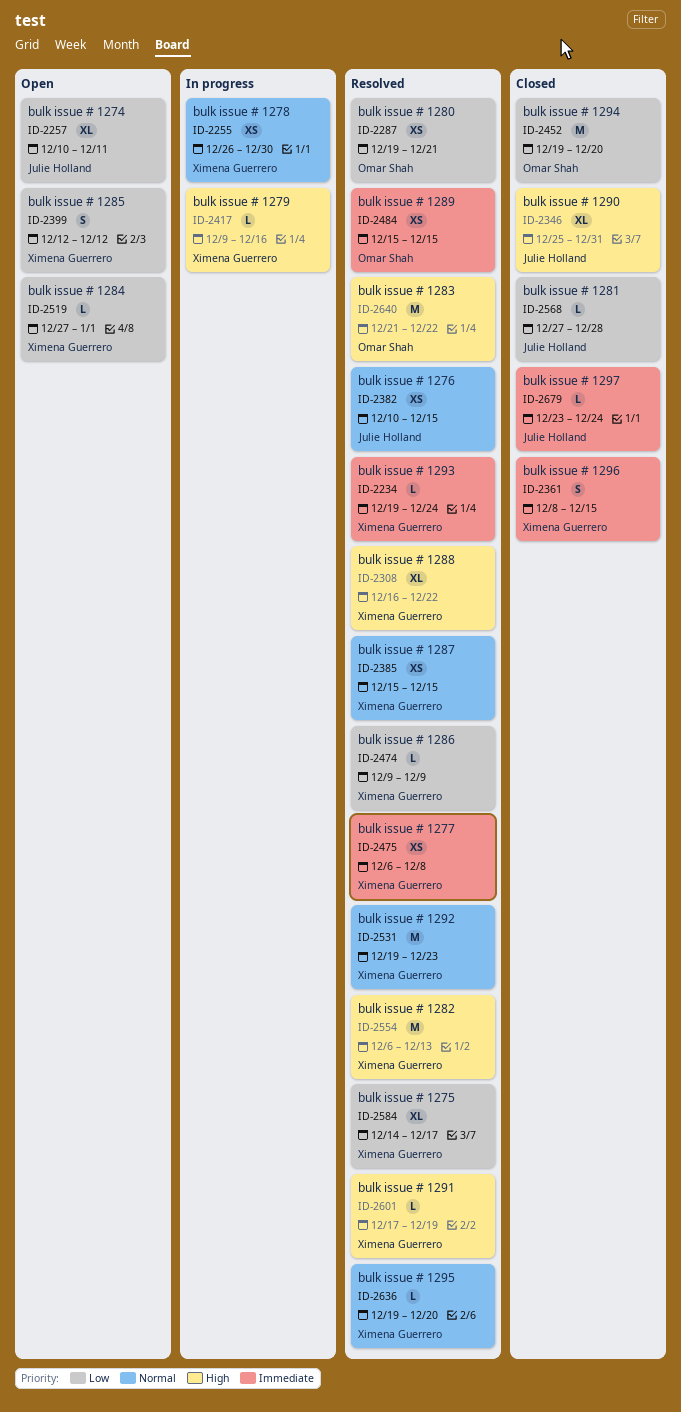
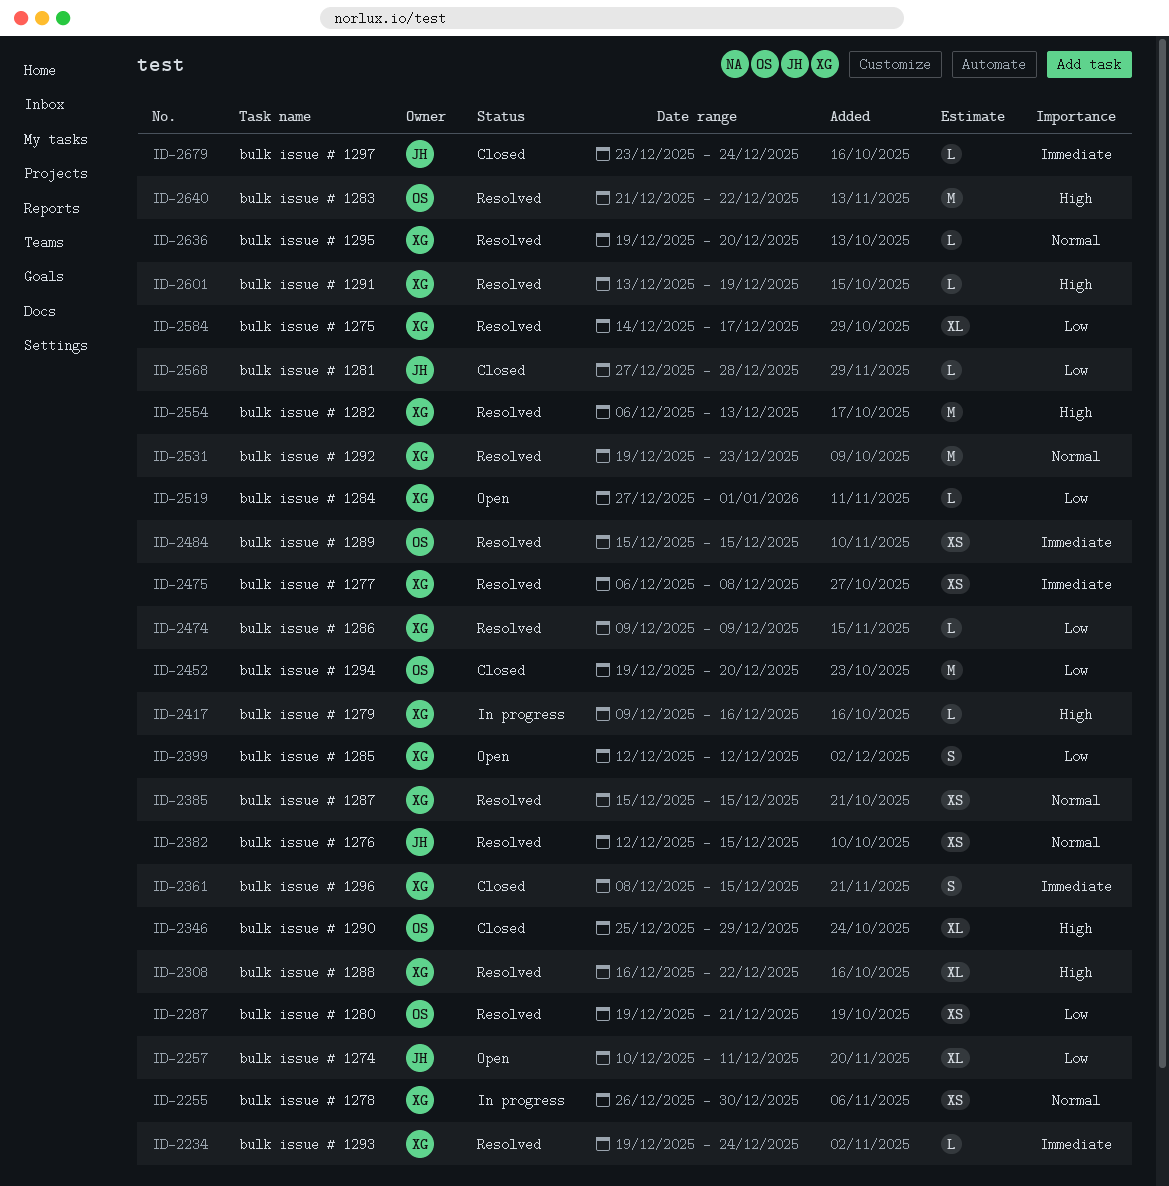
ID-2346, owner: Julie Holland -> Omar Shah
ID-2346, due: Dec 31 -> Dec 29
ID-2382, start: Dec 10 -> Dec 12
ID-2601, start: Dec 17 -> Dec 13

